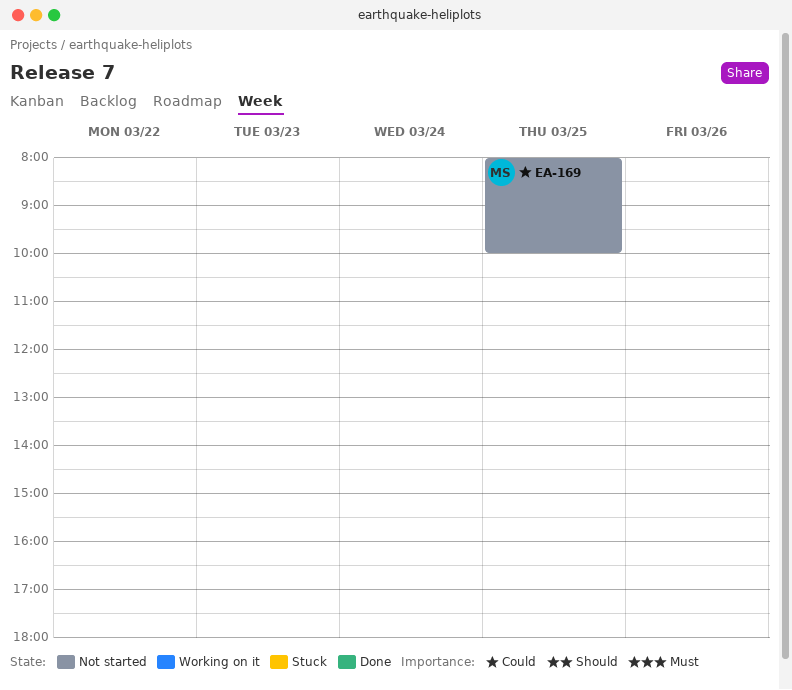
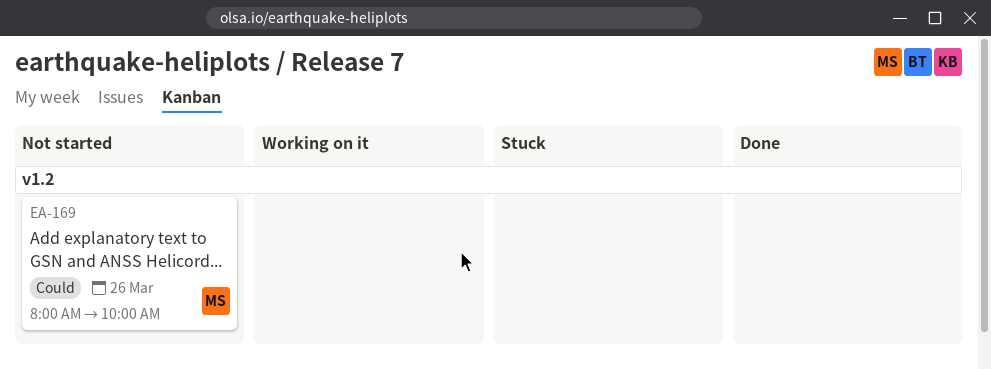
EA-169, day: Mar 25 -> Mar 26

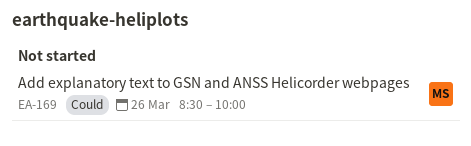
EA-169, begins: 08:00 -> 08:30

